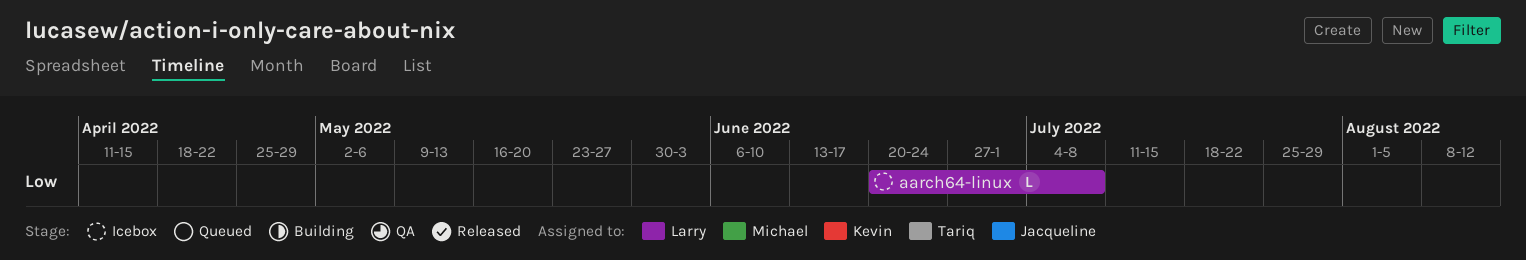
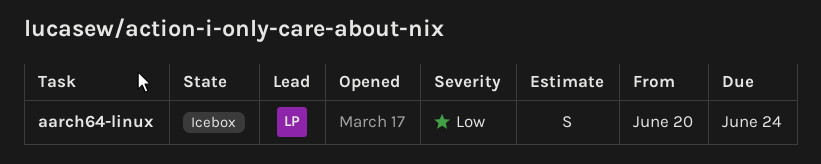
aarch64-linux, estimate: L -> S
aarch64-linux, due: Jul 8 -> Jun 24

